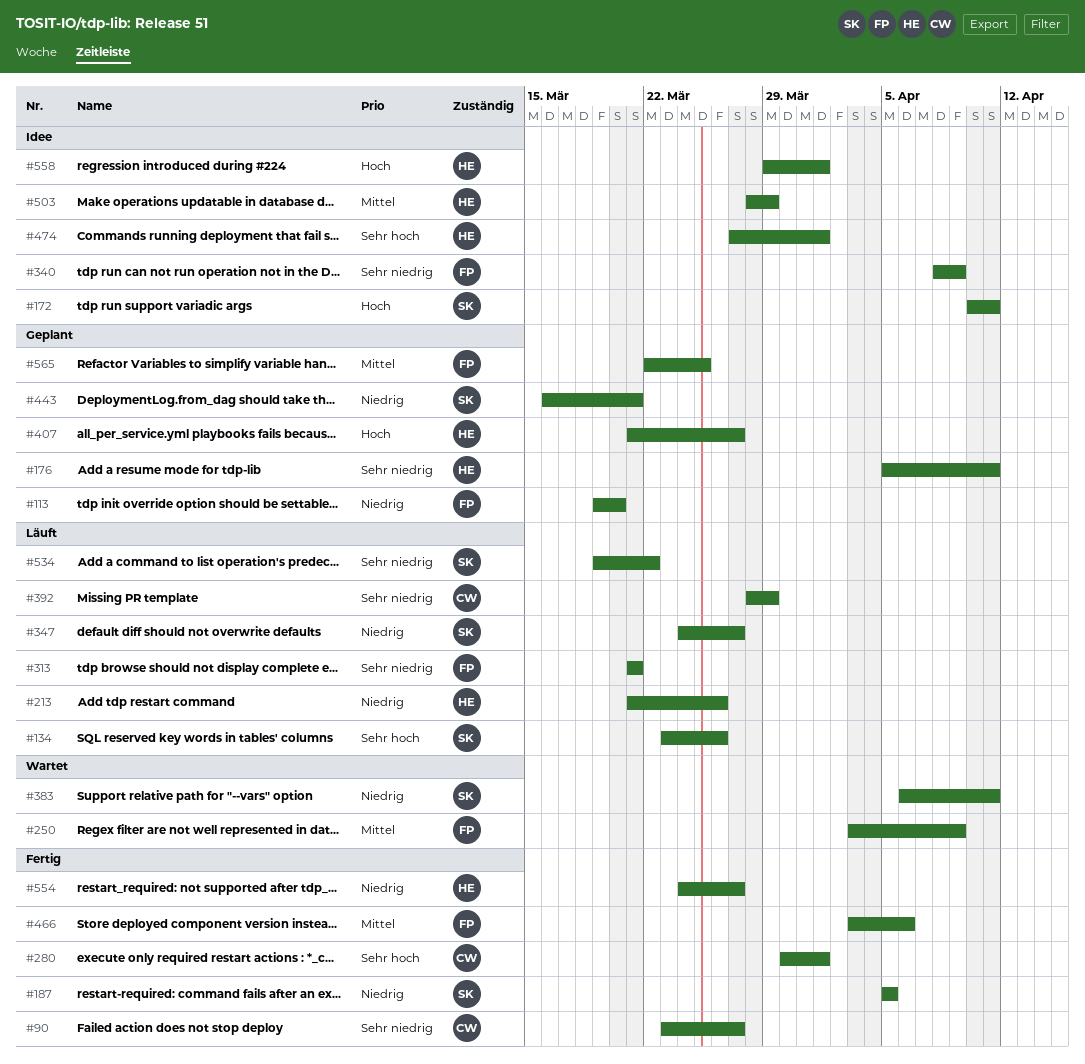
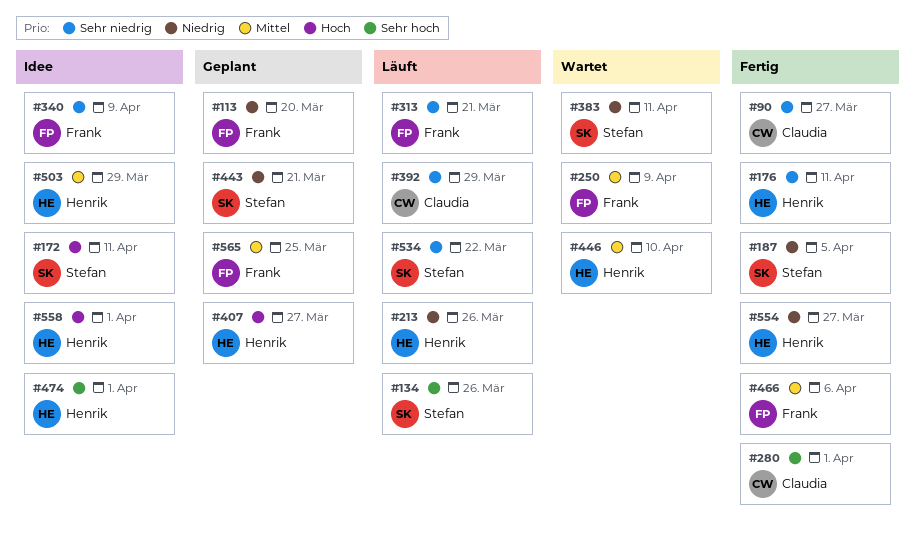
#176, status: Geplant -> Fertig
#347: present -> none
#446: none -> present

